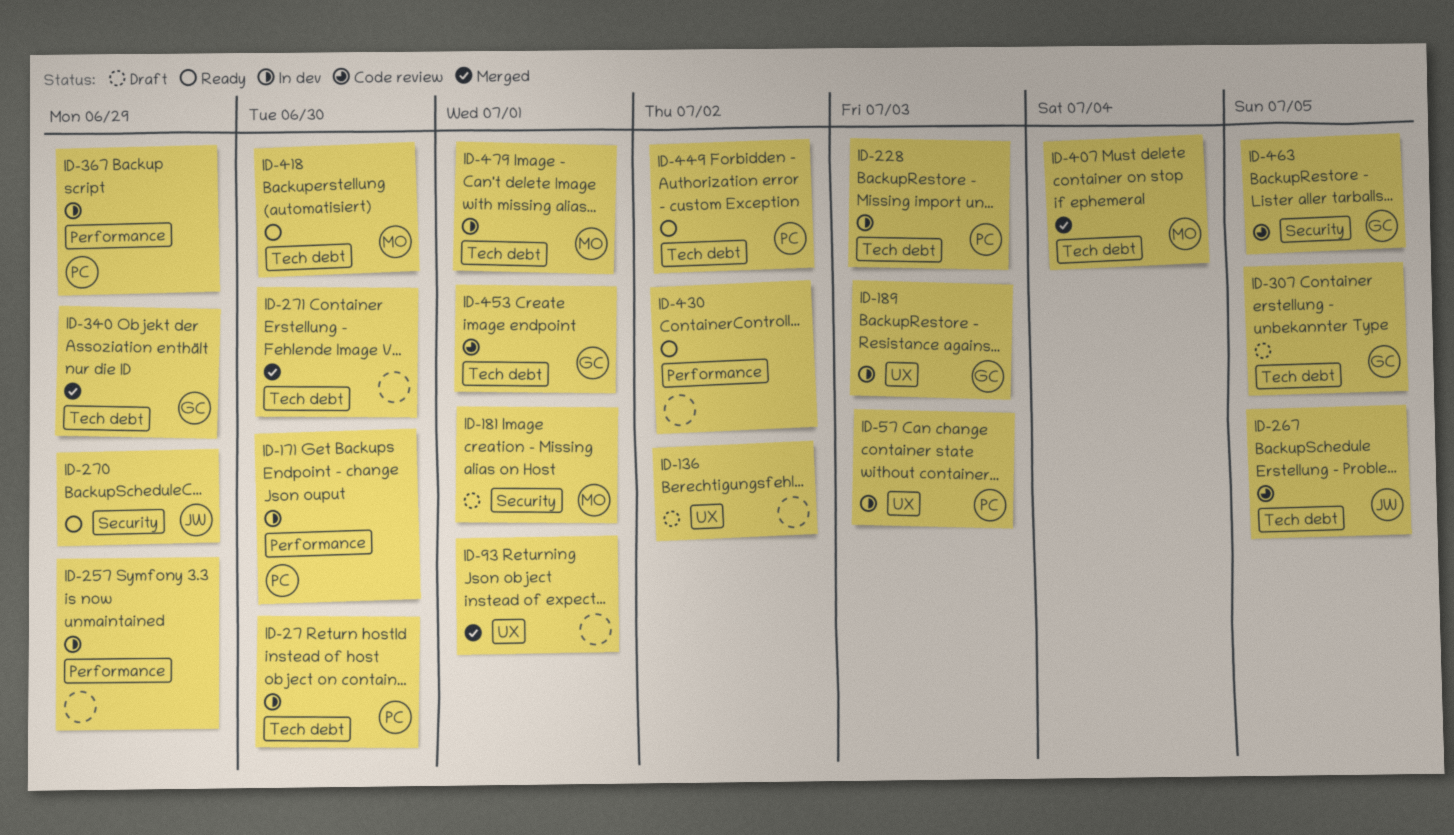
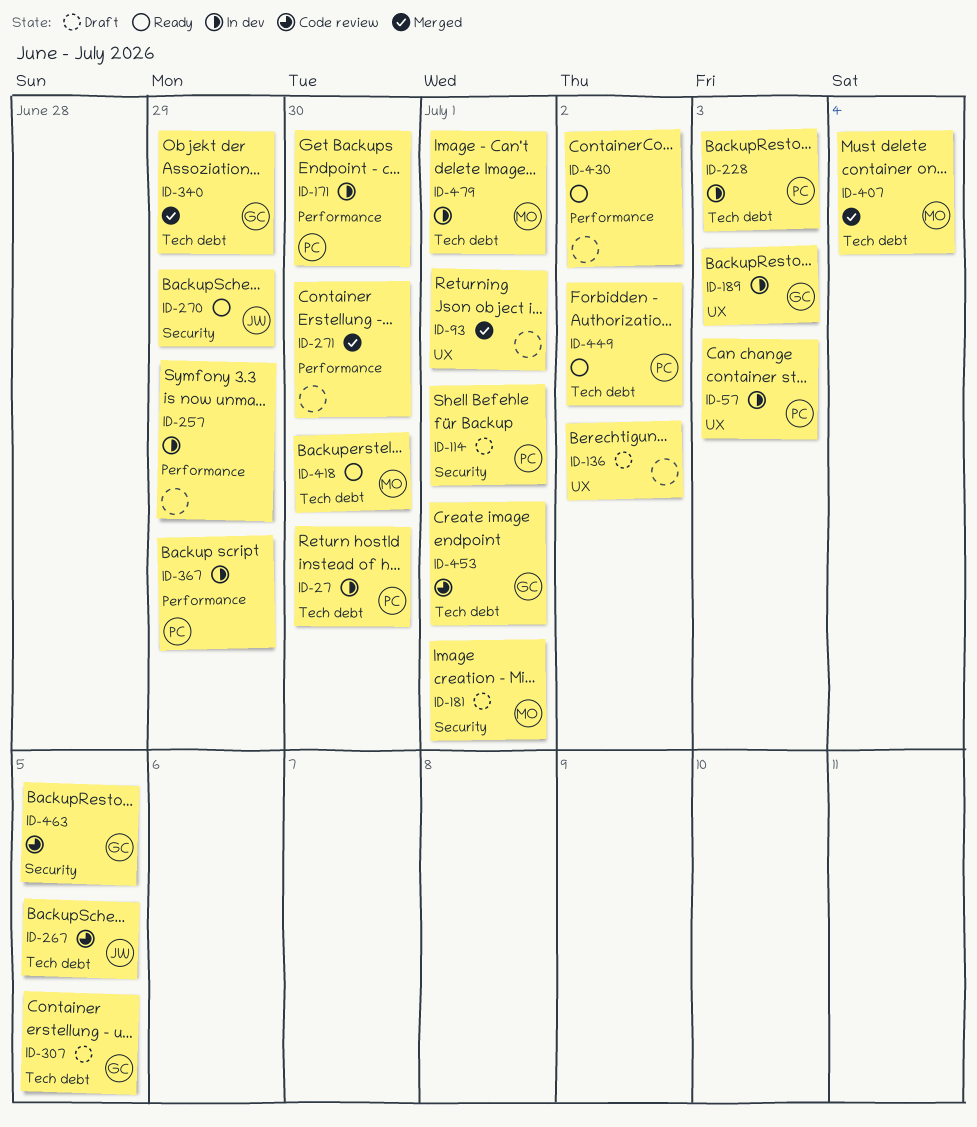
ID-114: none -> present
ID-271, label: Tech debt -> Performance

